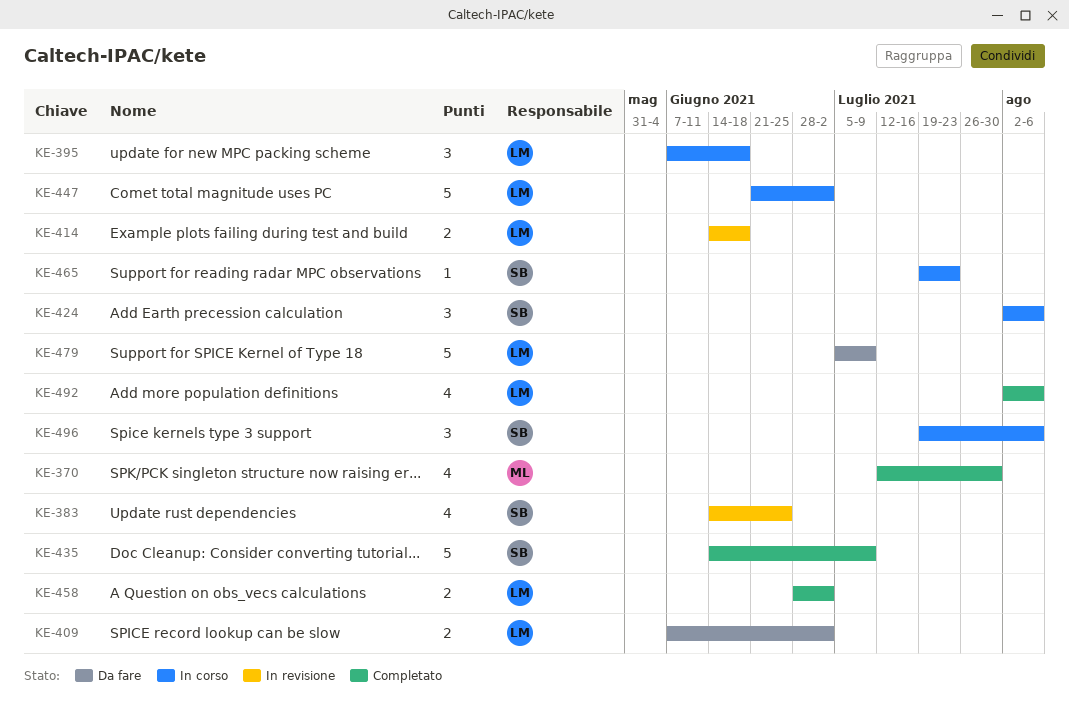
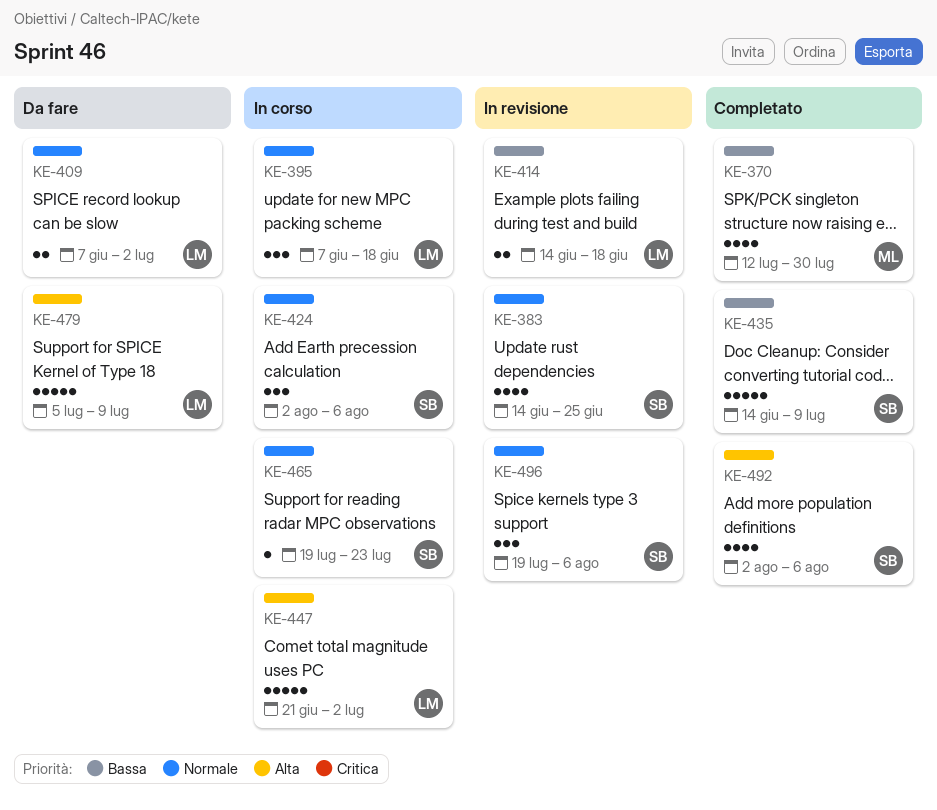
KE-458: present -> none
KE-492, owner: LM -> SB
KE-496, status: In corso -> In revisione

